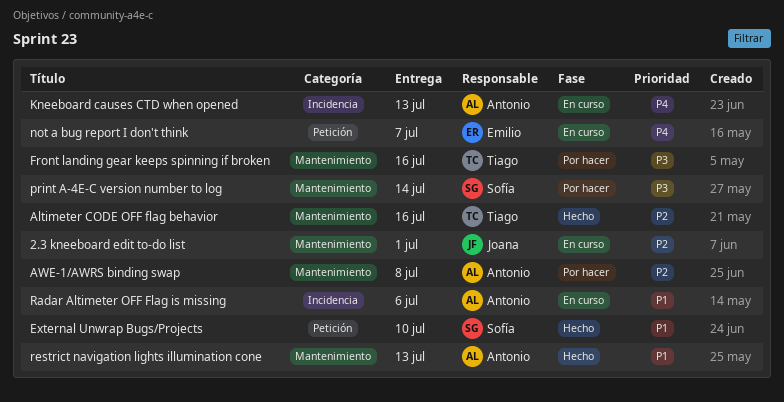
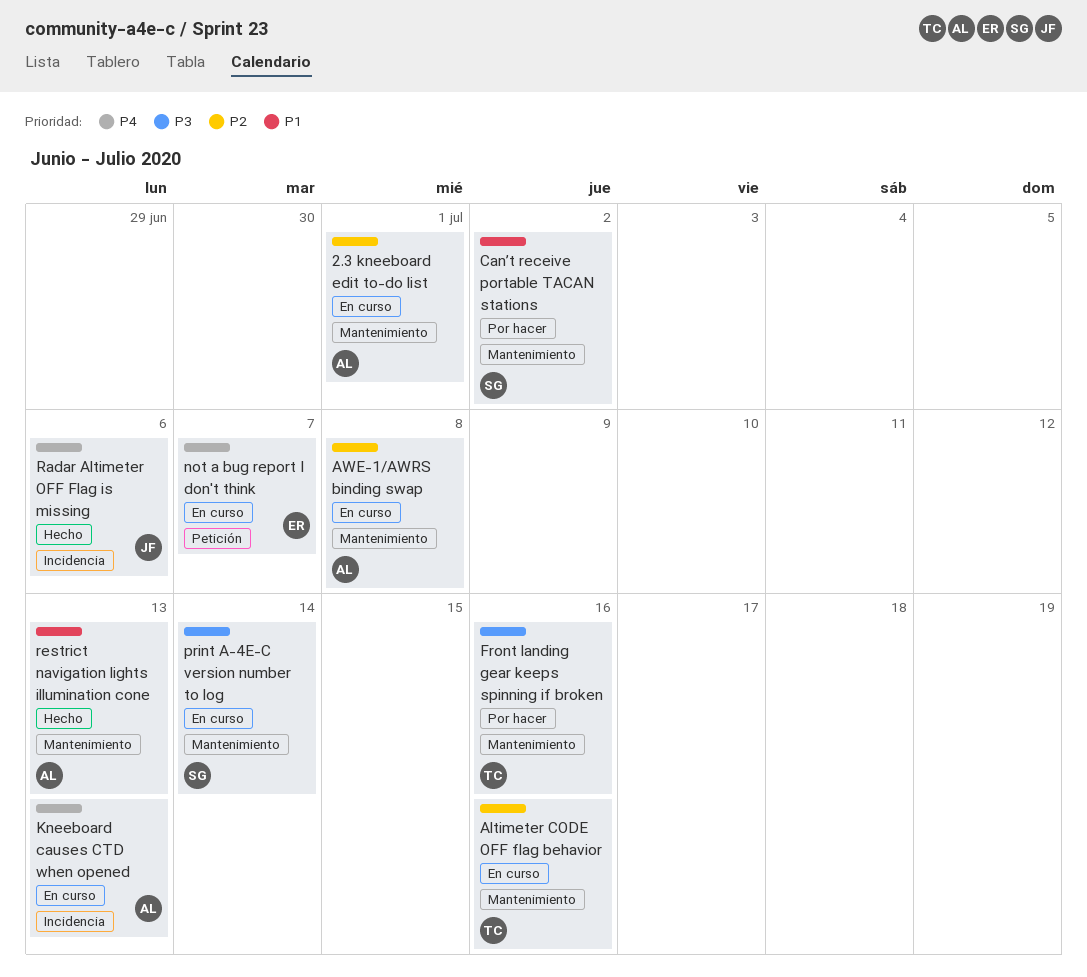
2.3 kneeboard edit to-do list, owner: Joana -> Antonio
Altimeter CODE OFF flag behavior, status: Hecho -> En curso
AWE-1/AWRS binding swap, status: Por hacer -> En curso
Can’t receive portable TACAN stations: none -> present
External Unwrap Bugs/Projects: present -> none
print A-4E-C version number to log, status: Por hacer -> En curso
Radar Altimeter OFF Flag is missing, status: En curso -> Hecho
Radar Altimeter OFF Flag is missing, owner: Antonio -> Joana
Radar Altimeter OFF Flag is missing, priority: P1 -> P4

